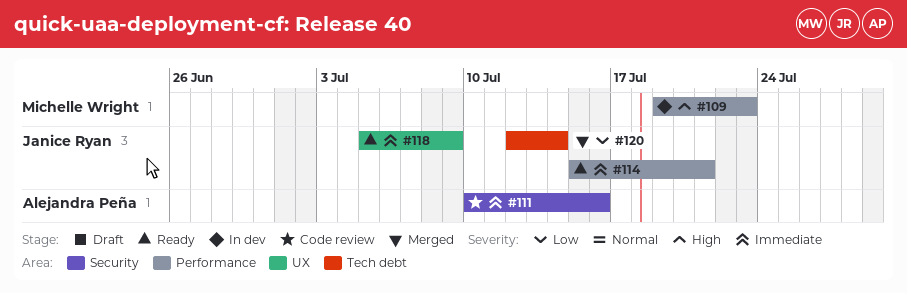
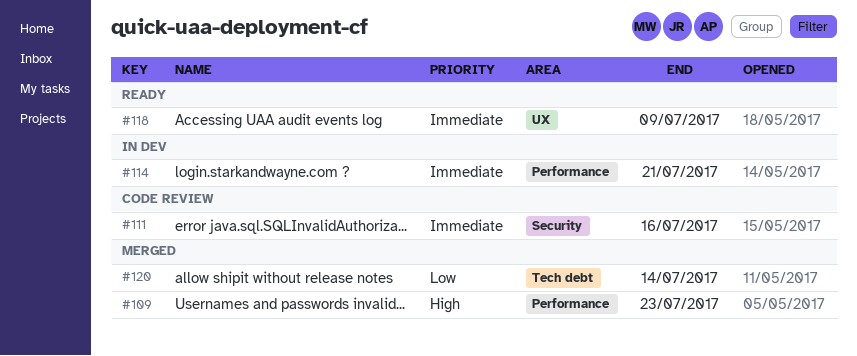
#109, status: In dev -> Merged
#114, status: Ready -> In dev

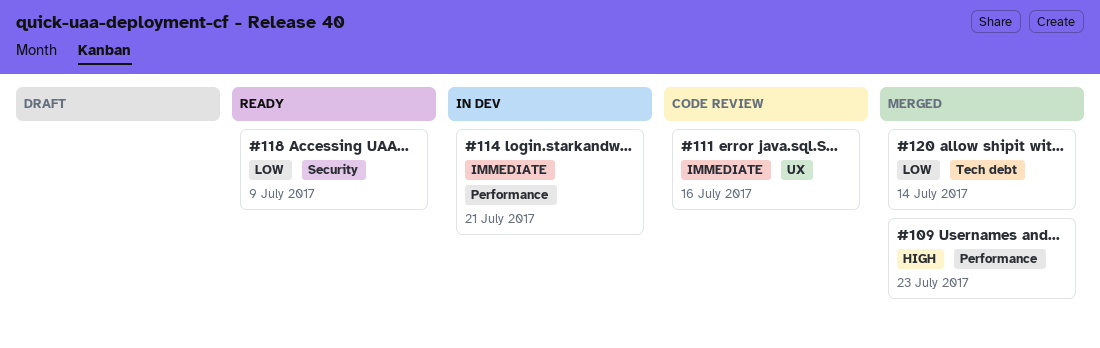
#111, label: Security -> UX
#118, priority: Immediate -> Low
#118, label: UX -> Security

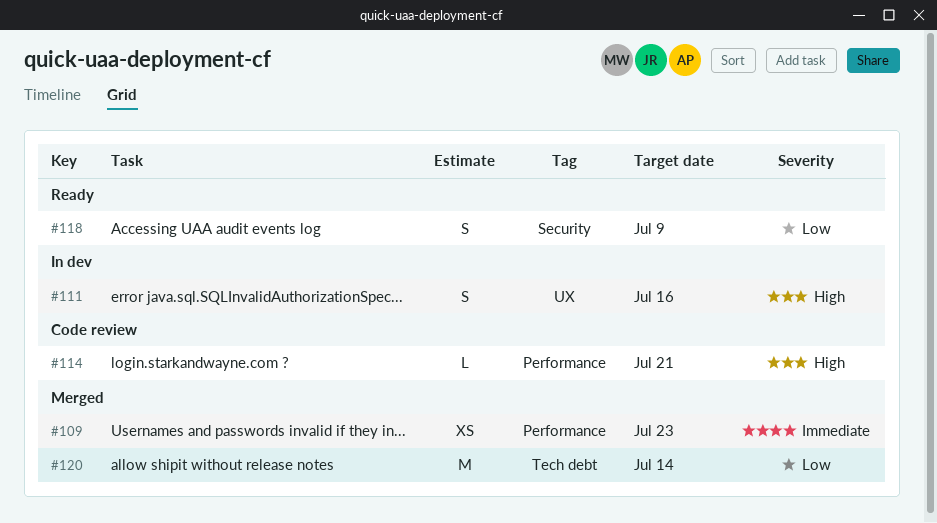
#109, priority: High -> Immediate
#111, status: Code review -> In dev
#111, priority: Immediate -> High
#114, status: In dev -> Code review
#114, priority: Immediate -> High

